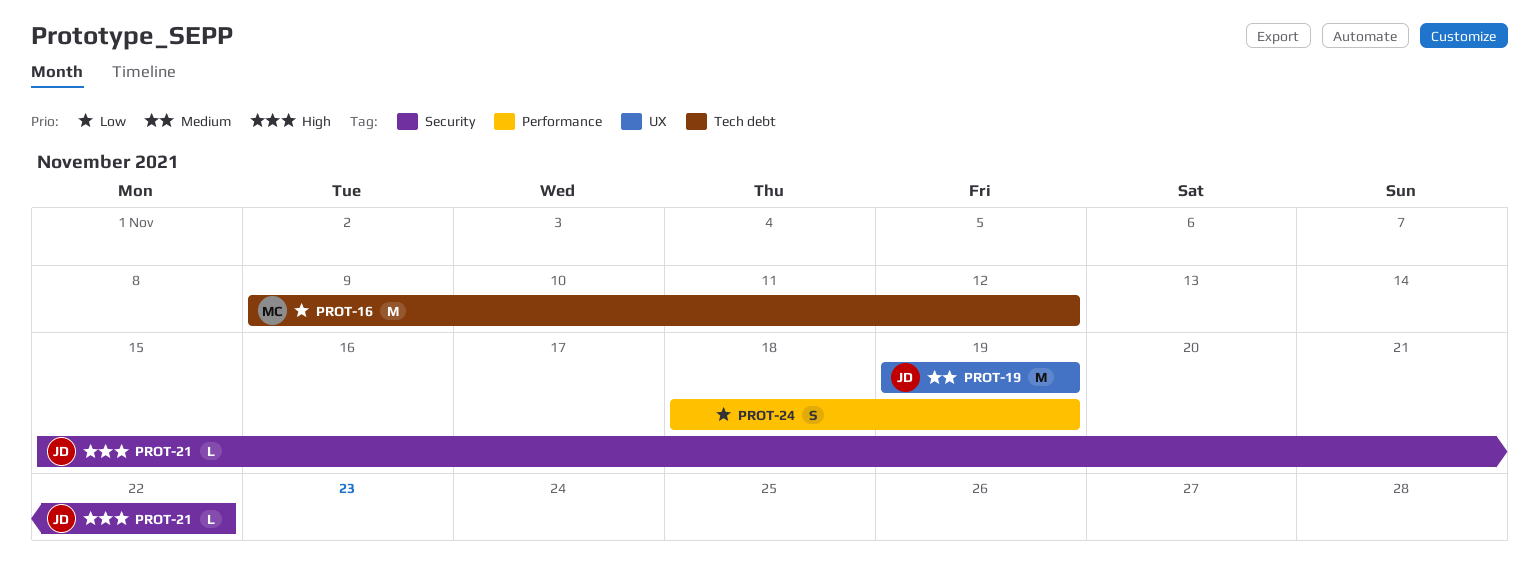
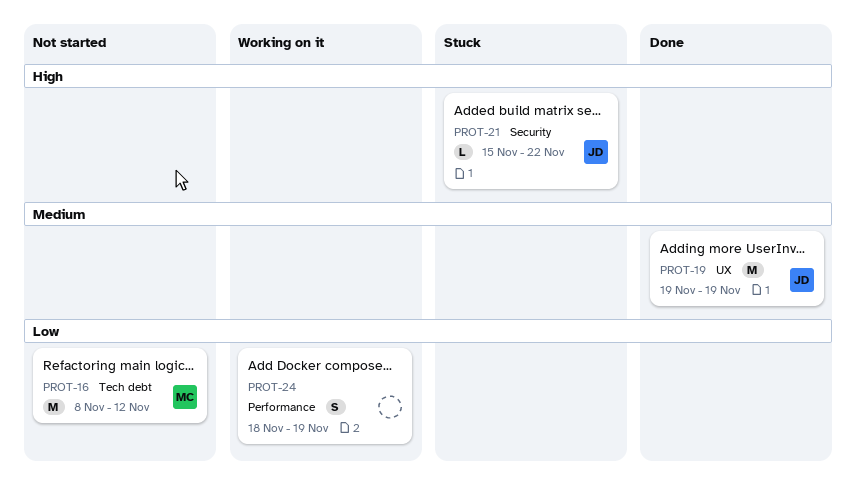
PROT-16, start: Nov 9 -> Nov 8

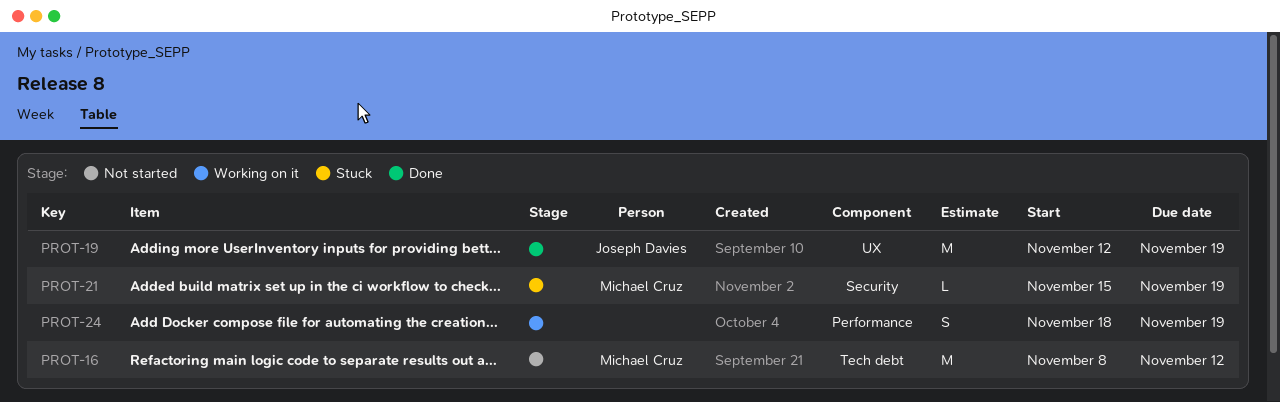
PROT-19, start: Nov 19 -> Nov 12
PROT-21, owner: Joseph Davies -> Michael Cruz
PROT-21, due: Nov 22 -> Nov 19

